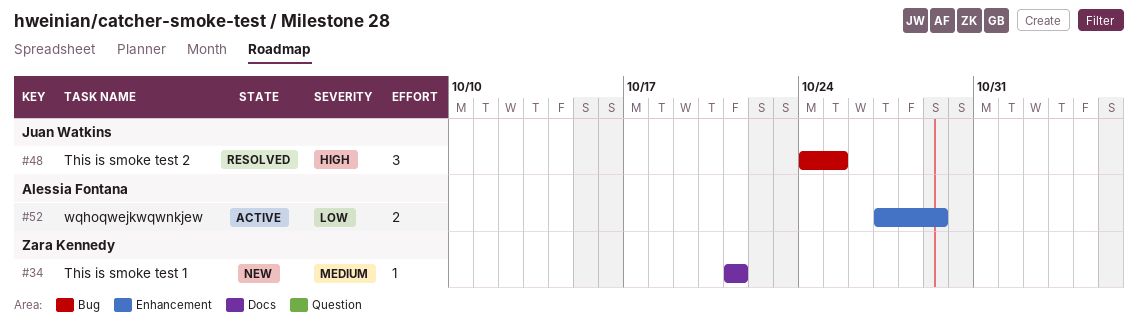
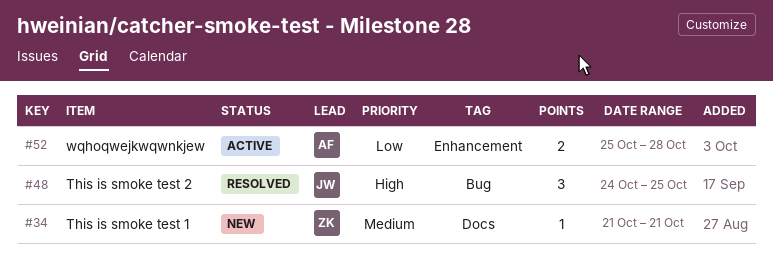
#52, start: Oct 27 -> Oct 25
#52, due: Oct 29 -> Oct 28

